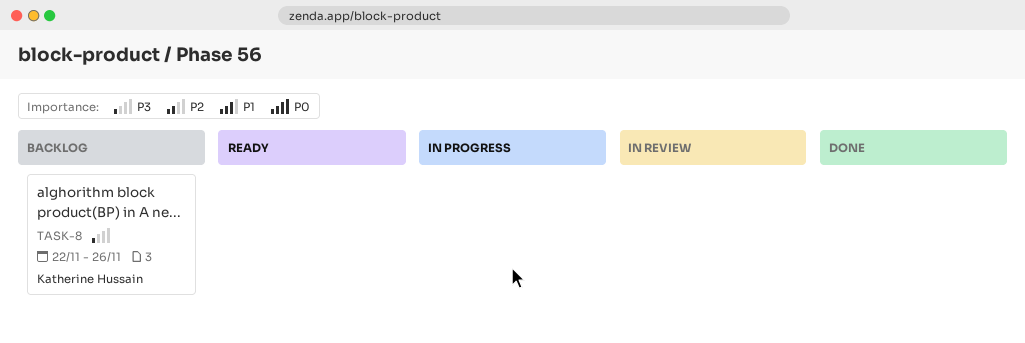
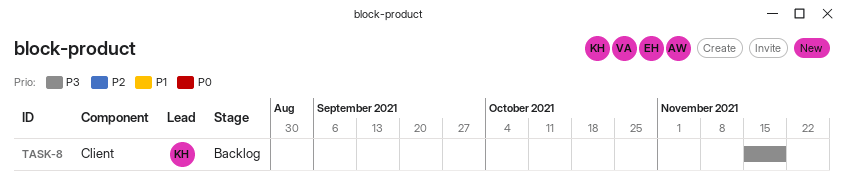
TASK-8, start: Nov 22 -> Nov 15
TASK-8, due: Nov 26 -> Nov 19

